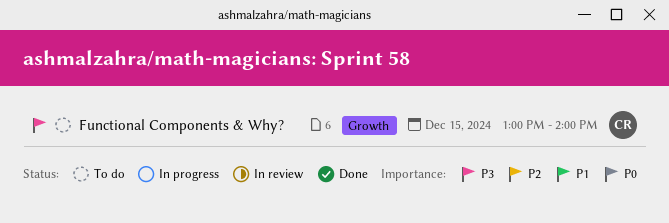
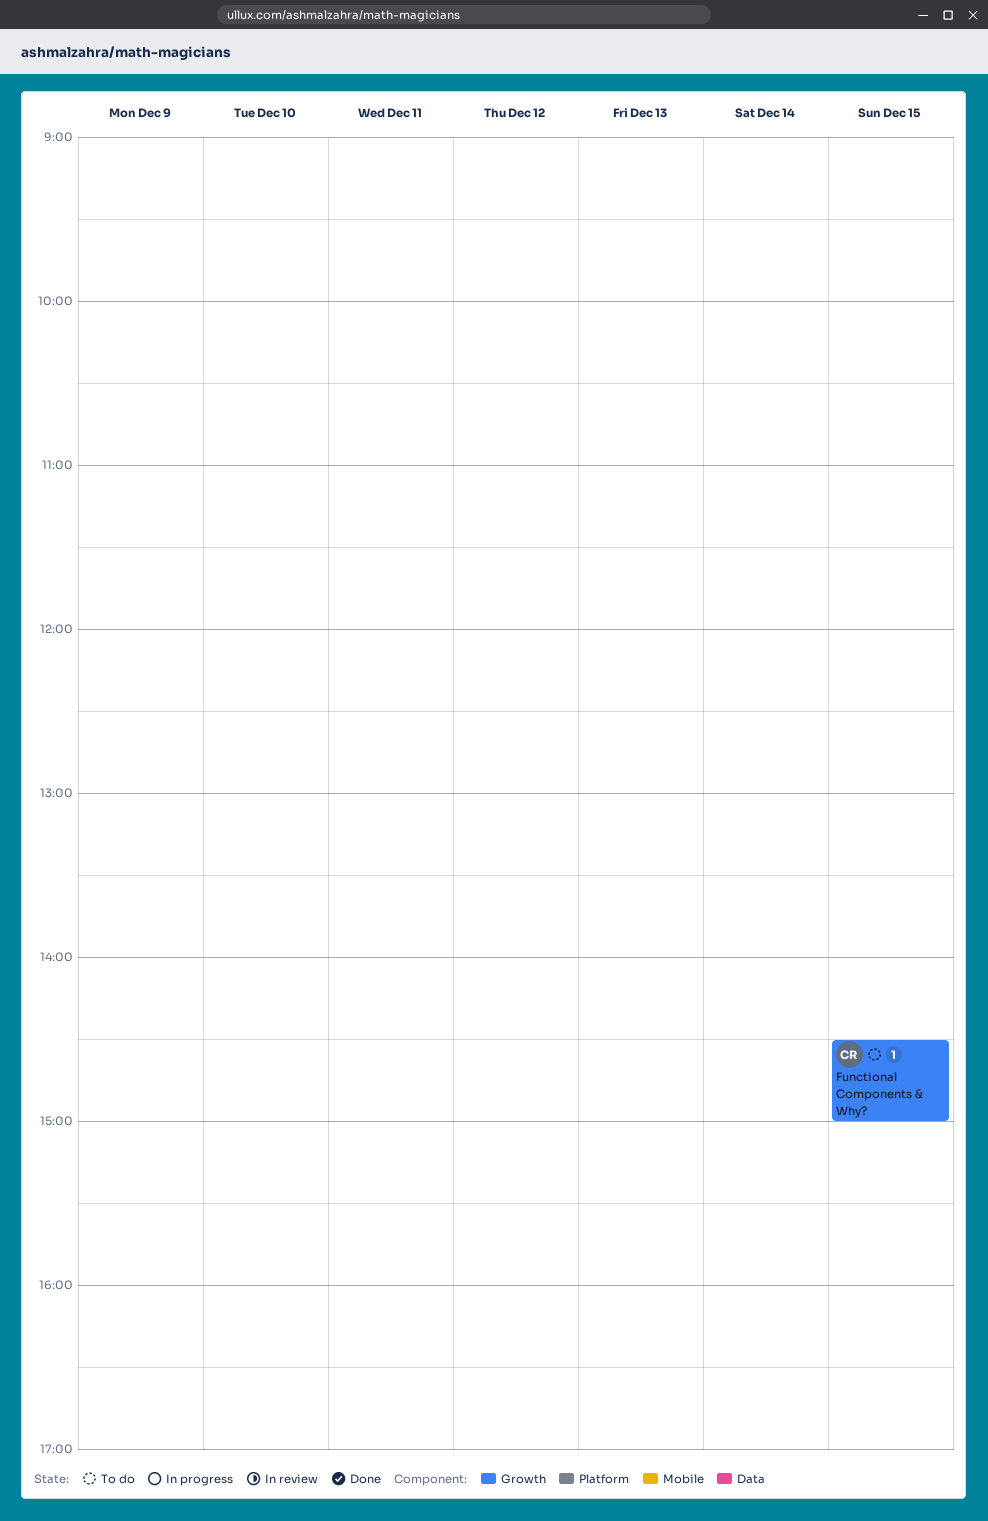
Functional Components & Why?, begins: 13:00 -> 14:30
Functional Components & Why?, ends: 14:00 -> 15:00

